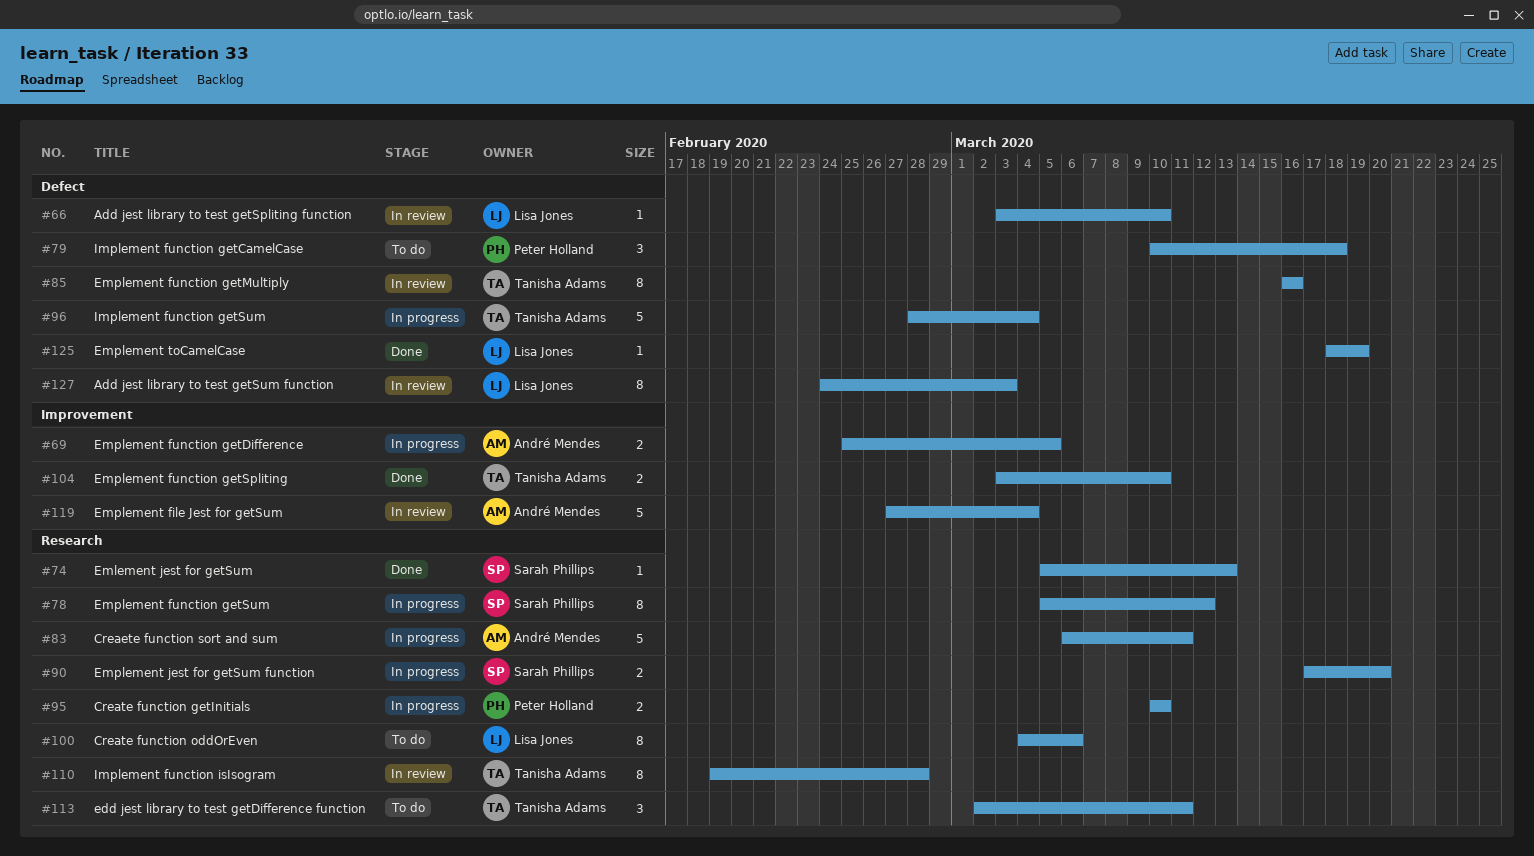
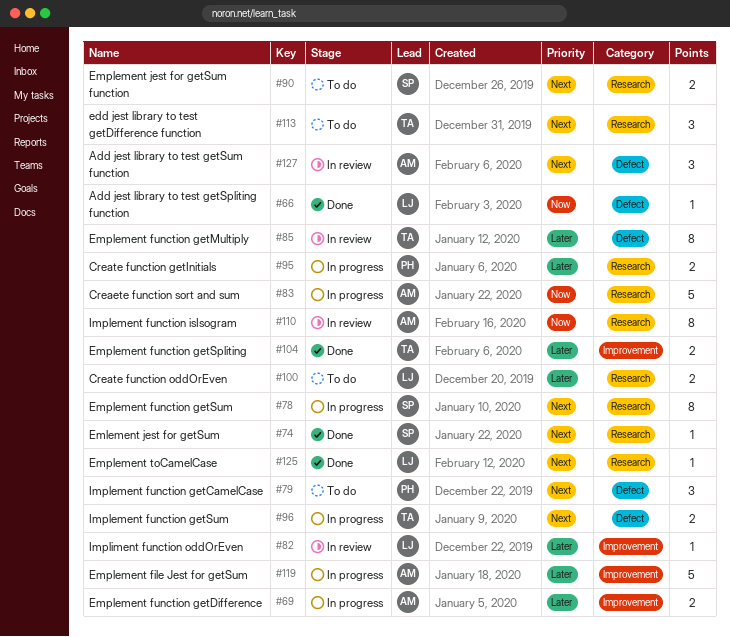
#66, status: In review -> Done
#82: none -> present
#90, status: In progress -> To do
#96, estimate: 5 -> 2
#100, estimate: 8 -> 2
#110, owner: Tanisha Adams -> André Mendes
#119, status: In review -> In progress
#125, label: Defect -> Research
#127, owner: Lisa Jones -> André Mendes
#127, estimate: 8 -> 3

